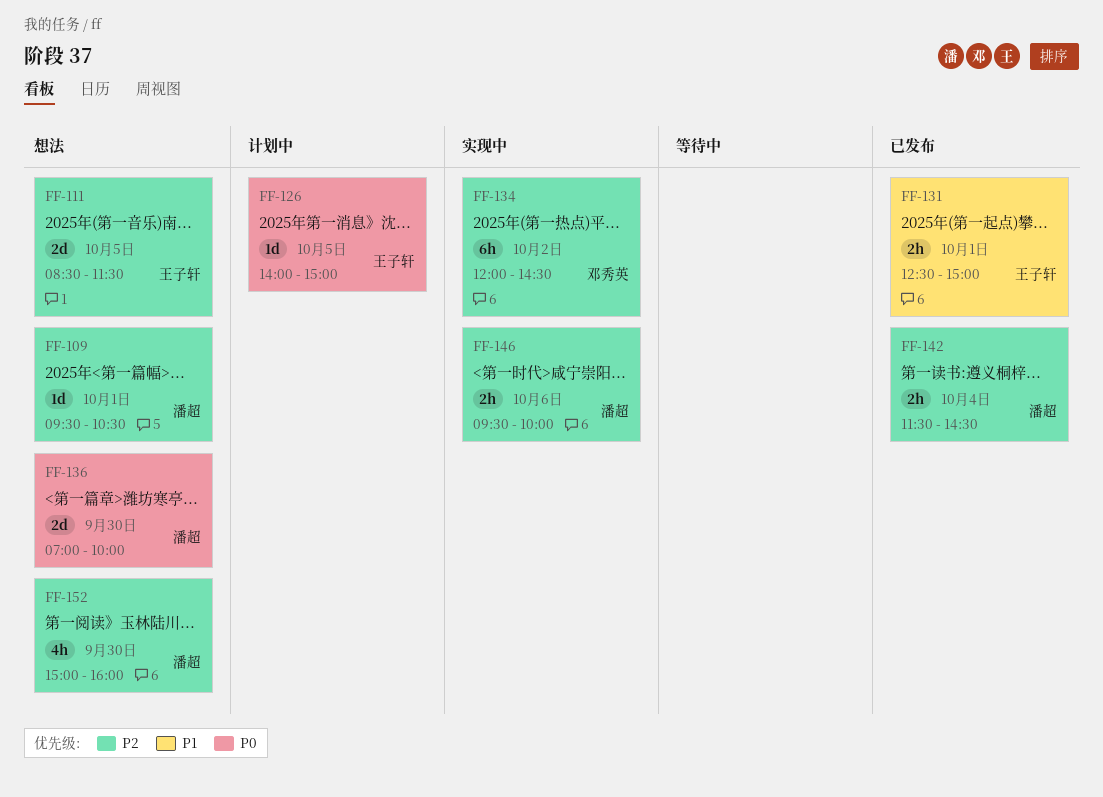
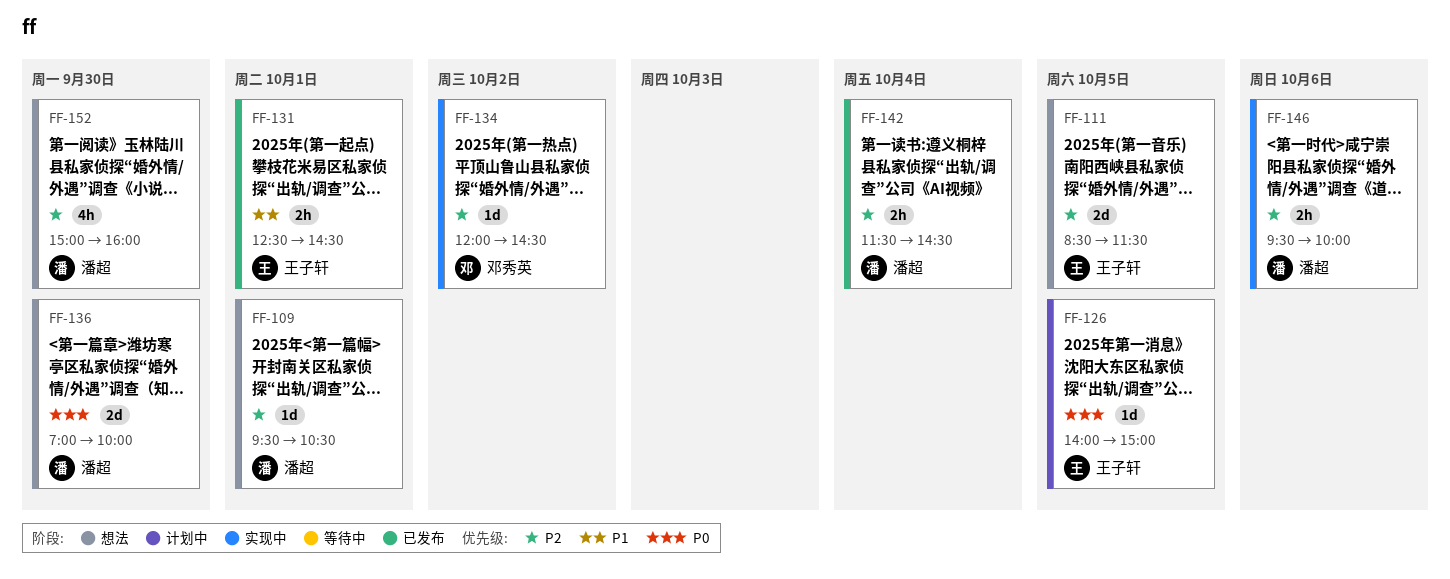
FF-131, ends: 15:00 -> 14:30
FF-134, estimate: 6h -> 1d

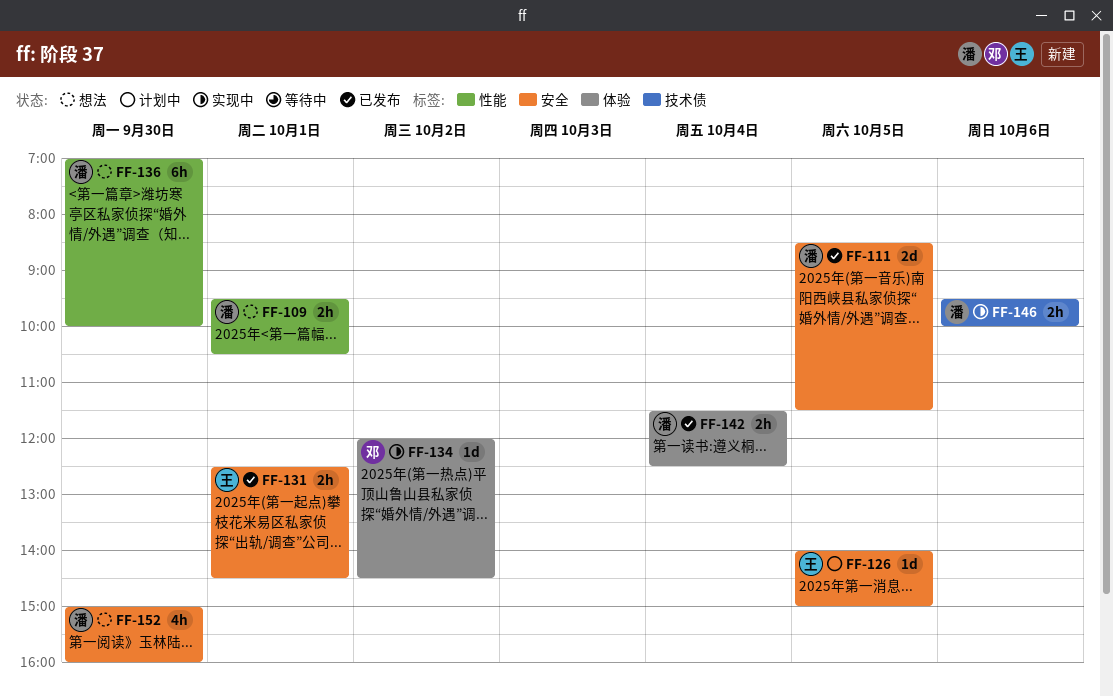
FF-109, estimate: 1d -> 2h
FF-111, status: 想法 -> 已发布
FF-111, owner: 王子轩 -> 潘超
FF-136, estimate: 2d -> 6h
FF-142, ends: 14:30 -> 12:30

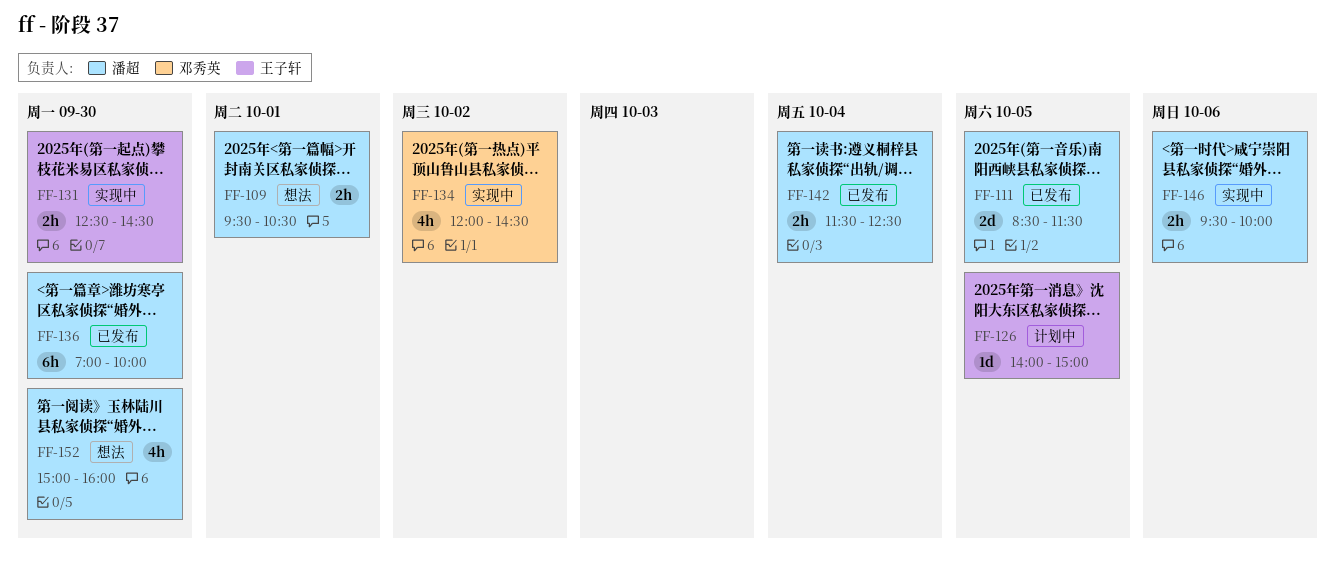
FF-131, status: 已发布 -> 实现中
FF-131, day: Oct 1 -> Sep 30
FF-134, estimate: 1d -> 4h
FF-136, status: 想法 -> 已发布

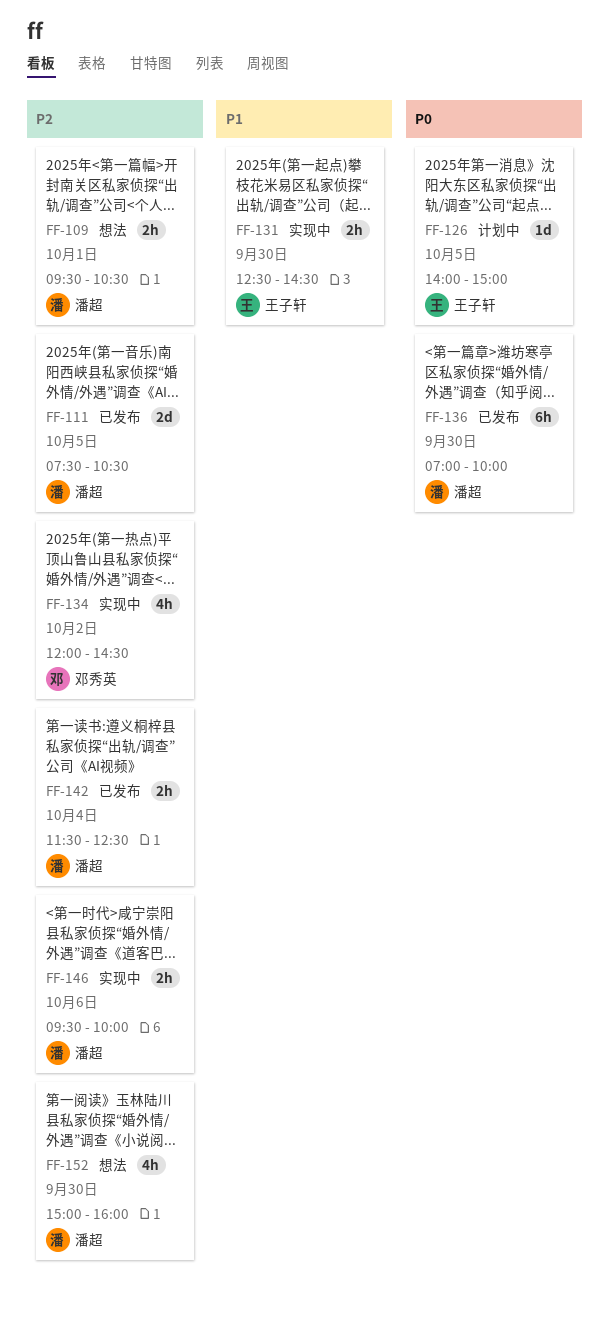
FF-111, begins: 08:30 -> 07:30
FF-111, ends: 11:30 -> 10:30

